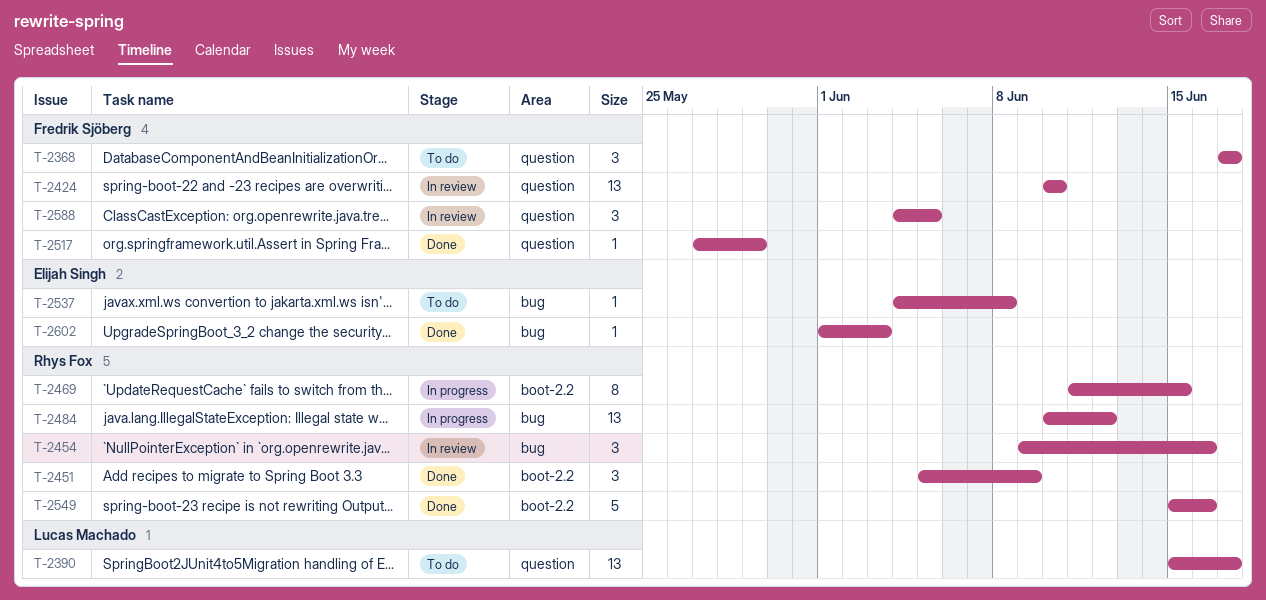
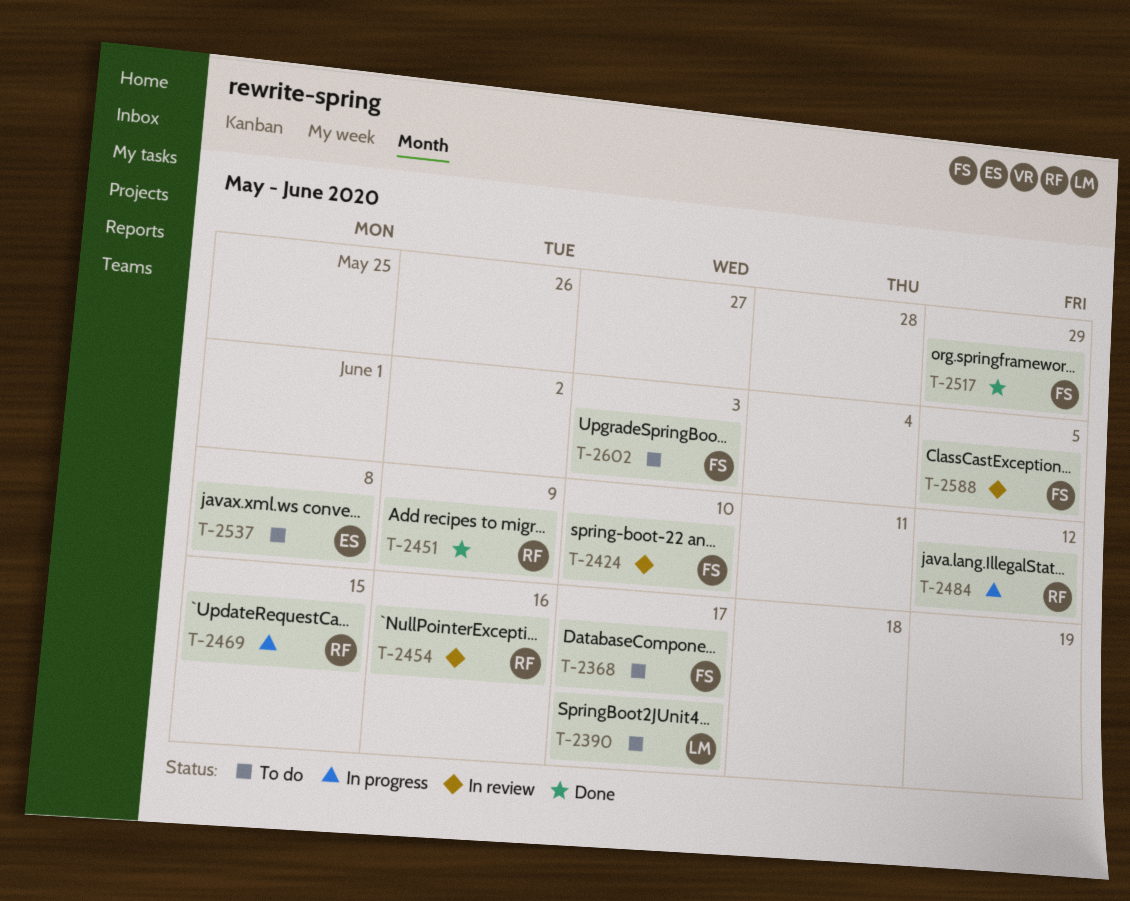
T-2549: present -> none
T-2602, status: Done -> To do
T-2602, owner: Elijah Singh -> Fredrik Sjöberg

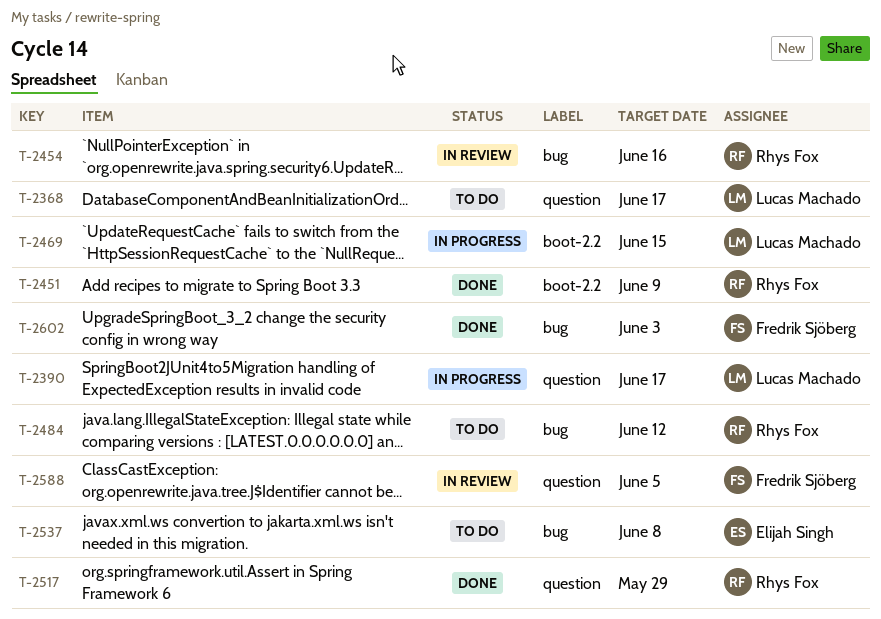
T-2368, owner: Fredrik Sjöberg -> Lucas Machado
T-2390, status: To do -> In progress
T-2424: present -> none
T-2469, owner: Rhys Fox -> Lucas Machado
T-2484, status: In progress -> To do
T-2517, owner: Fredrik Sjöberg -> Rhys Fox
T-2602, status: To do -> Done

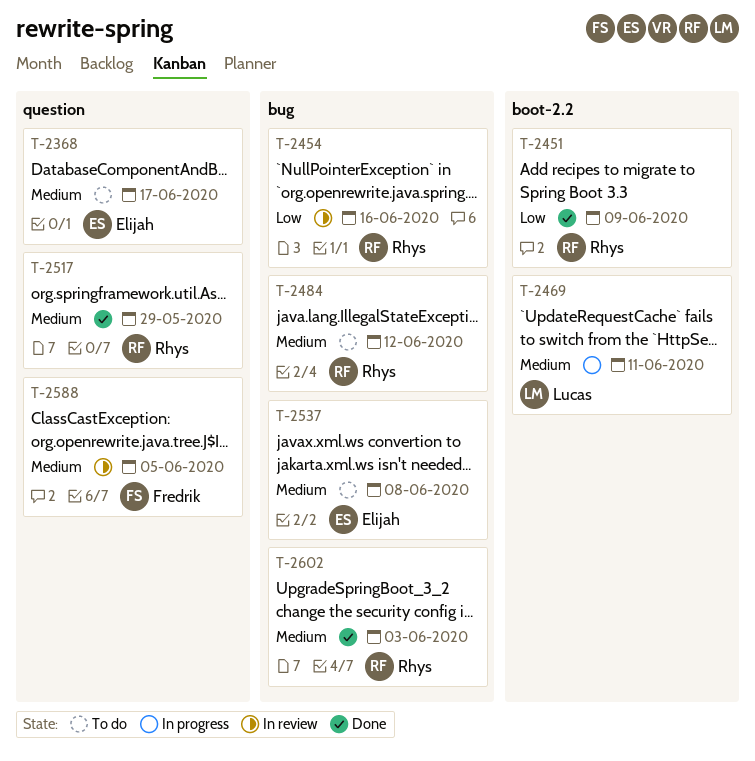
T-2368, owner: Lucas Machado -> Elijah Singh
T-2390: present -> none
T-2469, due: Jun 15 -> Jun 11
T-2602, owner: Fredrik Sjöberg -> Rhys Fox

